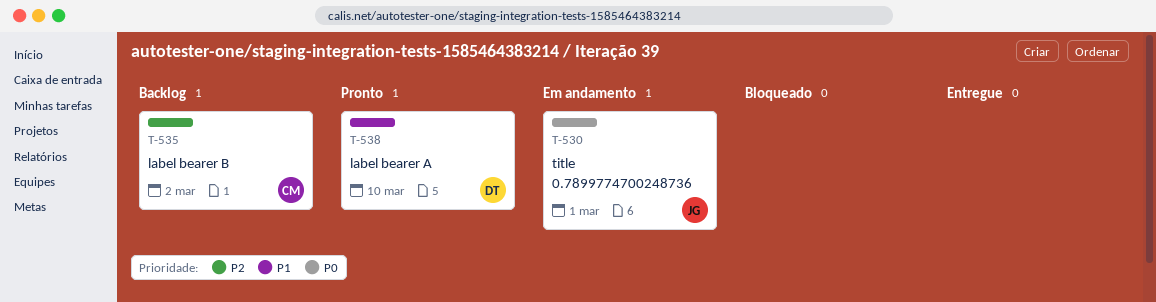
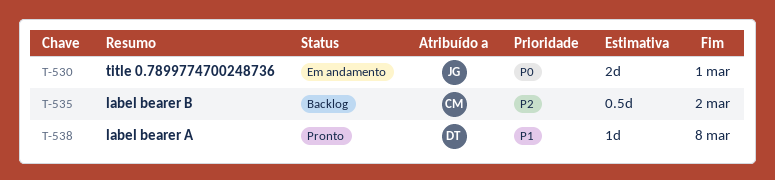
T-538, due: Mar 10 -> Mar 8

